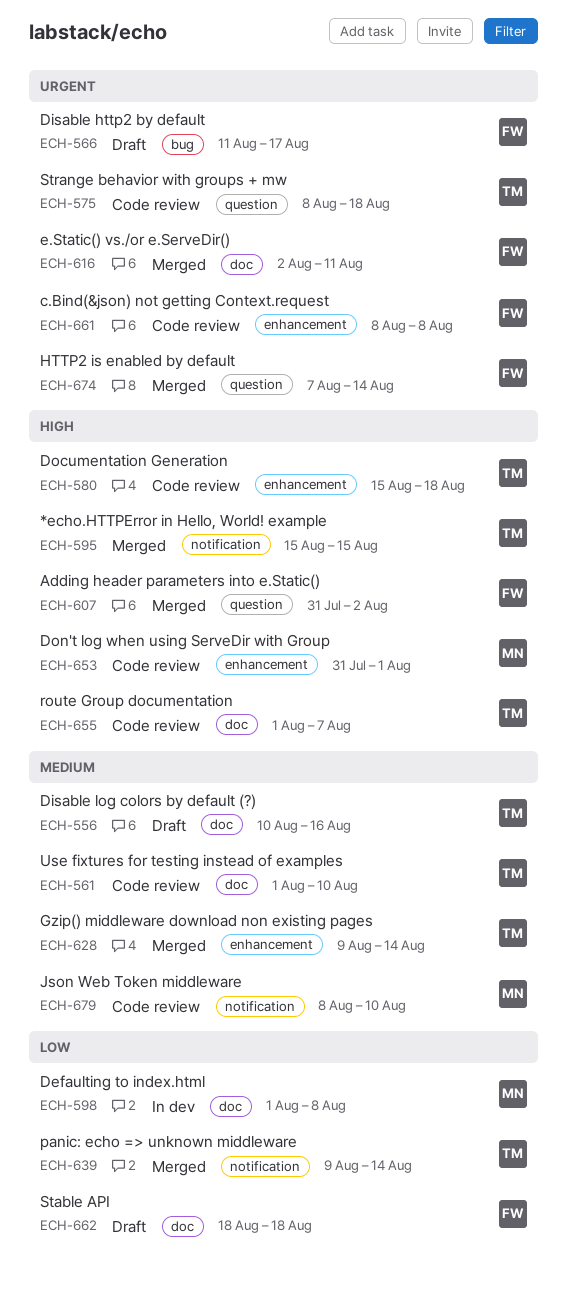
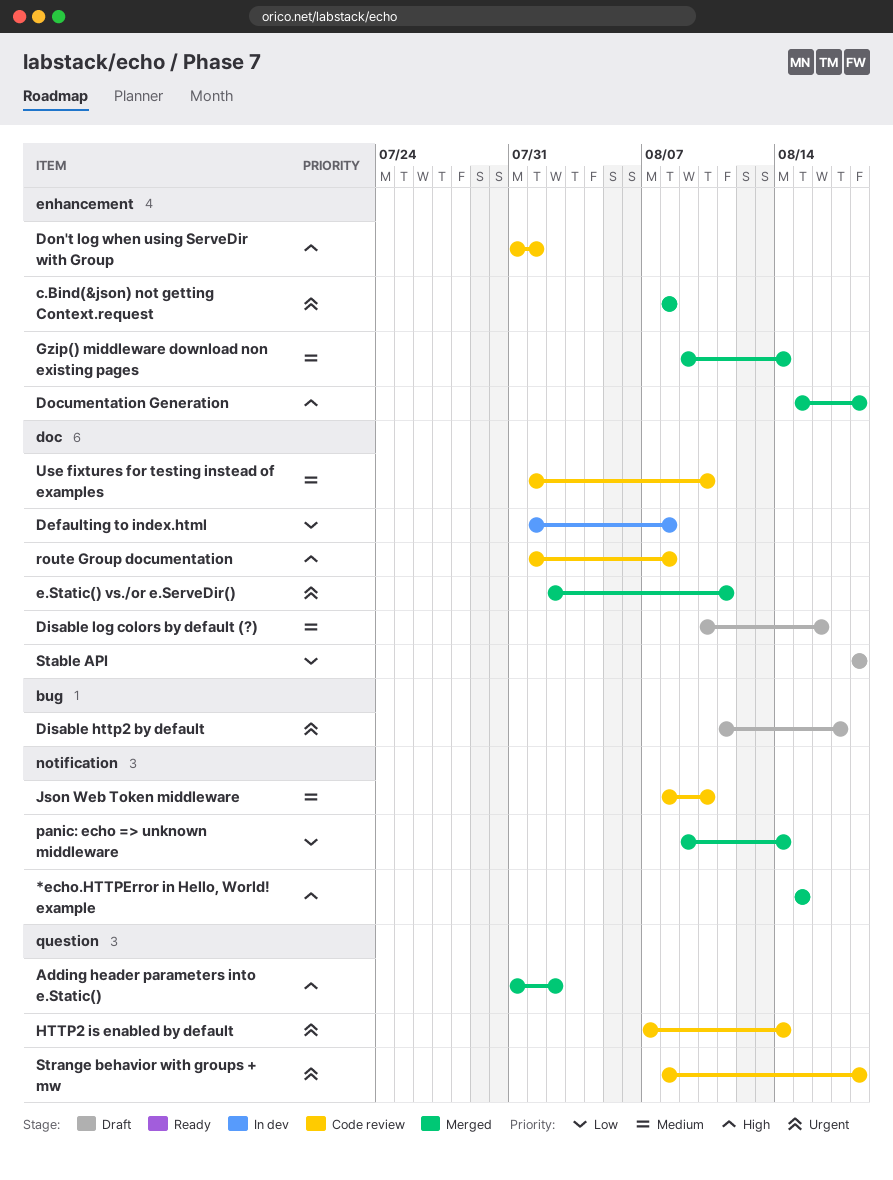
c.Bind(&json) not getting Context.request, status: Code review -> Merged
Documentation Generation, status: Code review -> Merged
HTTP2 is enabled by default, status: Merged -> Code review
route Group documentation, due: Aug 7 -> Aug 8

